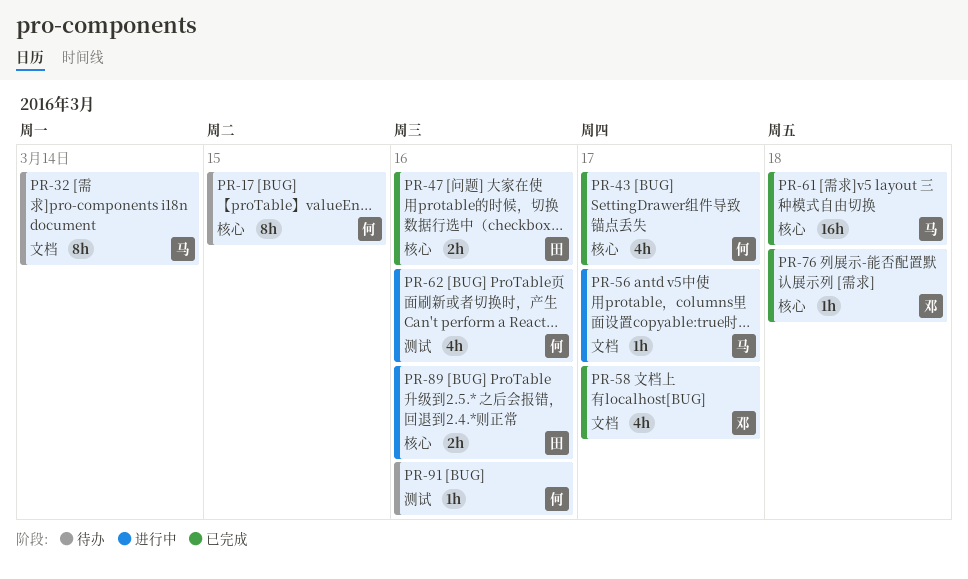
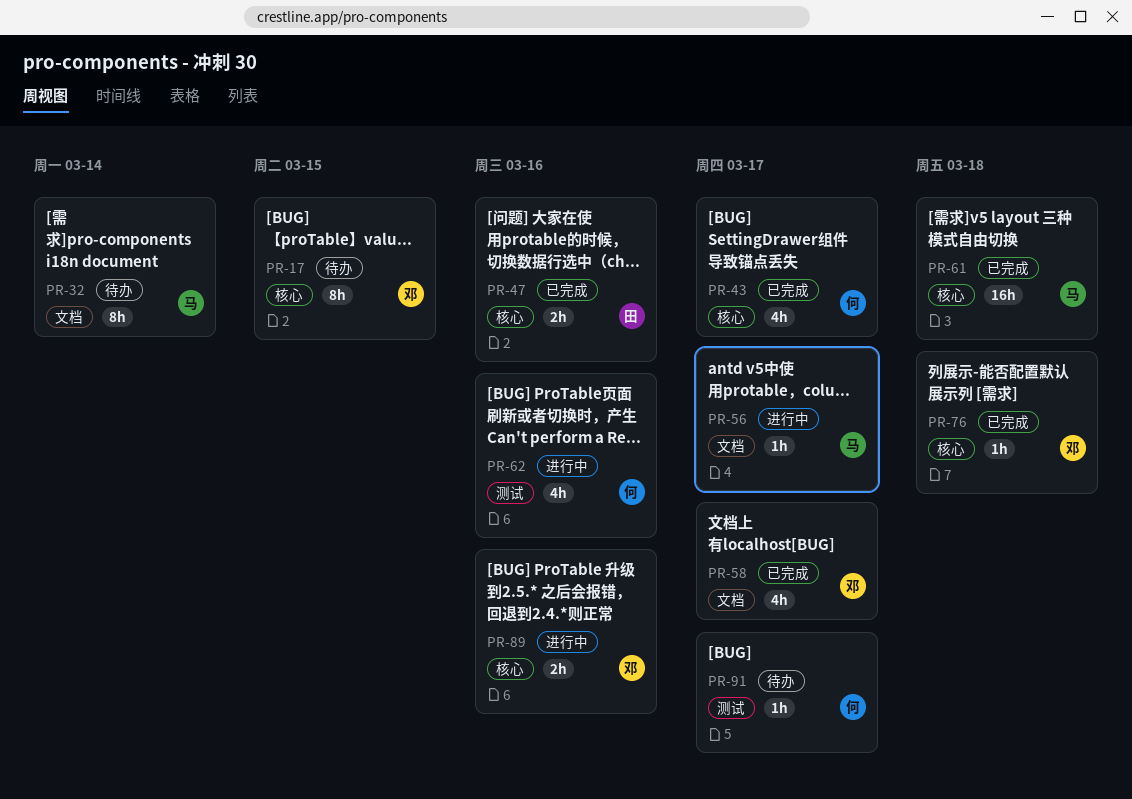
PR-17, owner: 何 -> 邓
PR-89, owner: 田 -> 邓
PR-91, due: Mar 16 -> Mar 17

